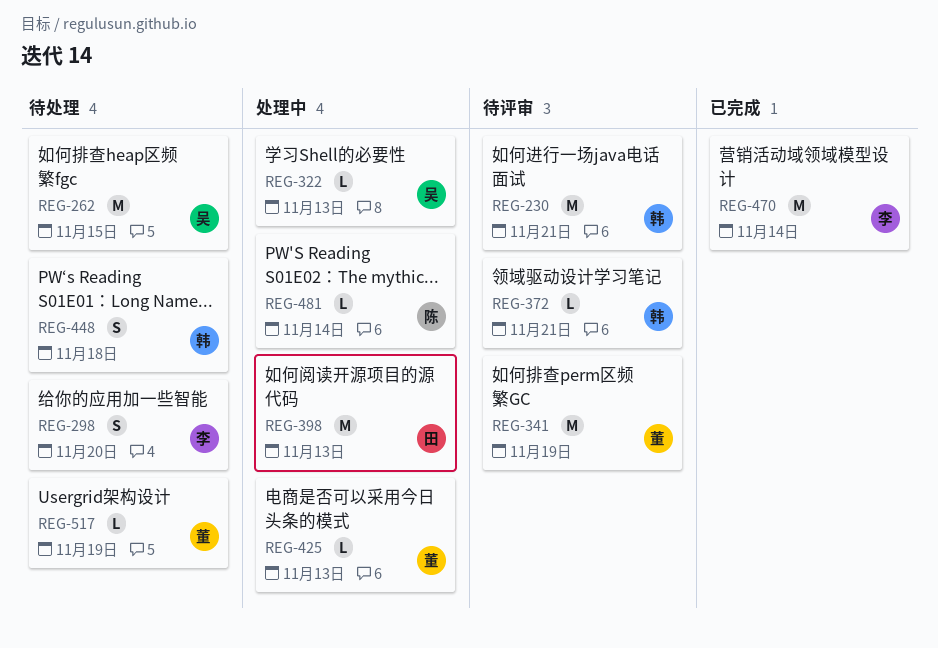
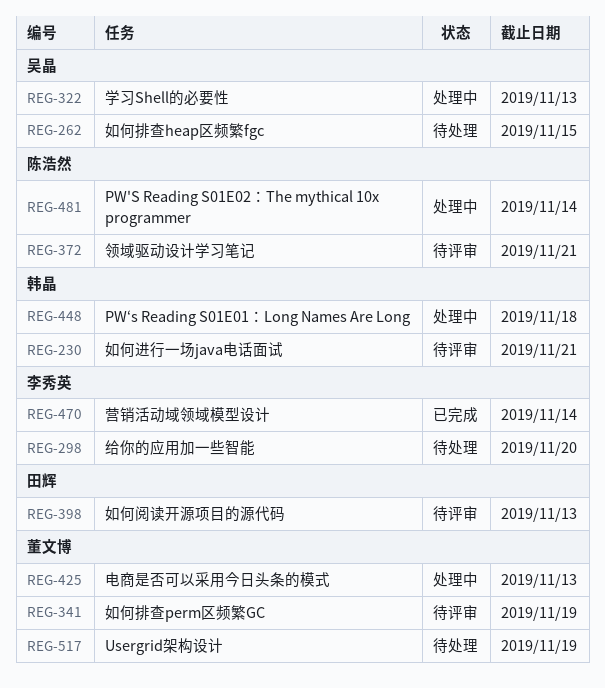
REG-372, owner: 韩晶 -> 陈浩然
REG-398, status: 处理中 -> 待评审
REG-448, status: 待处理 -> 处理中

